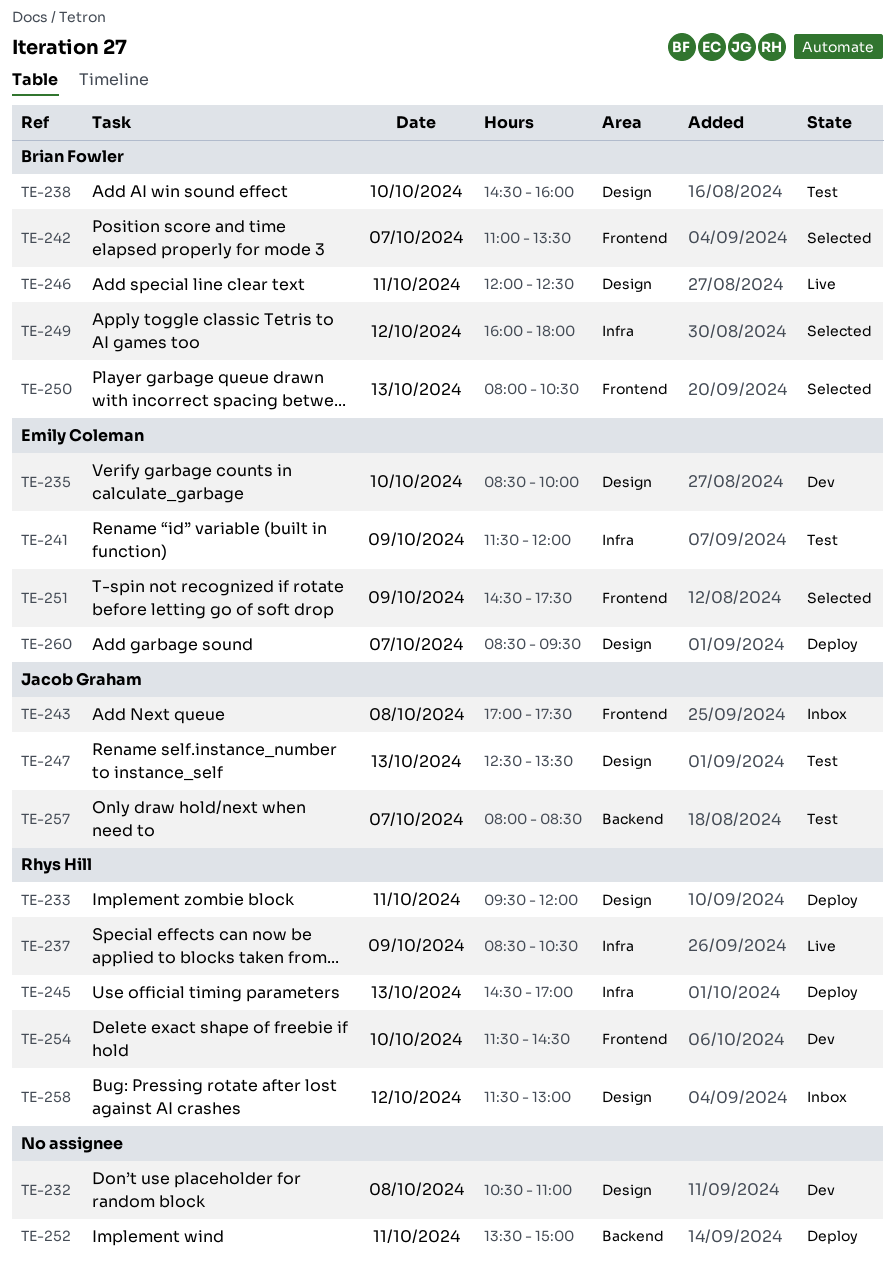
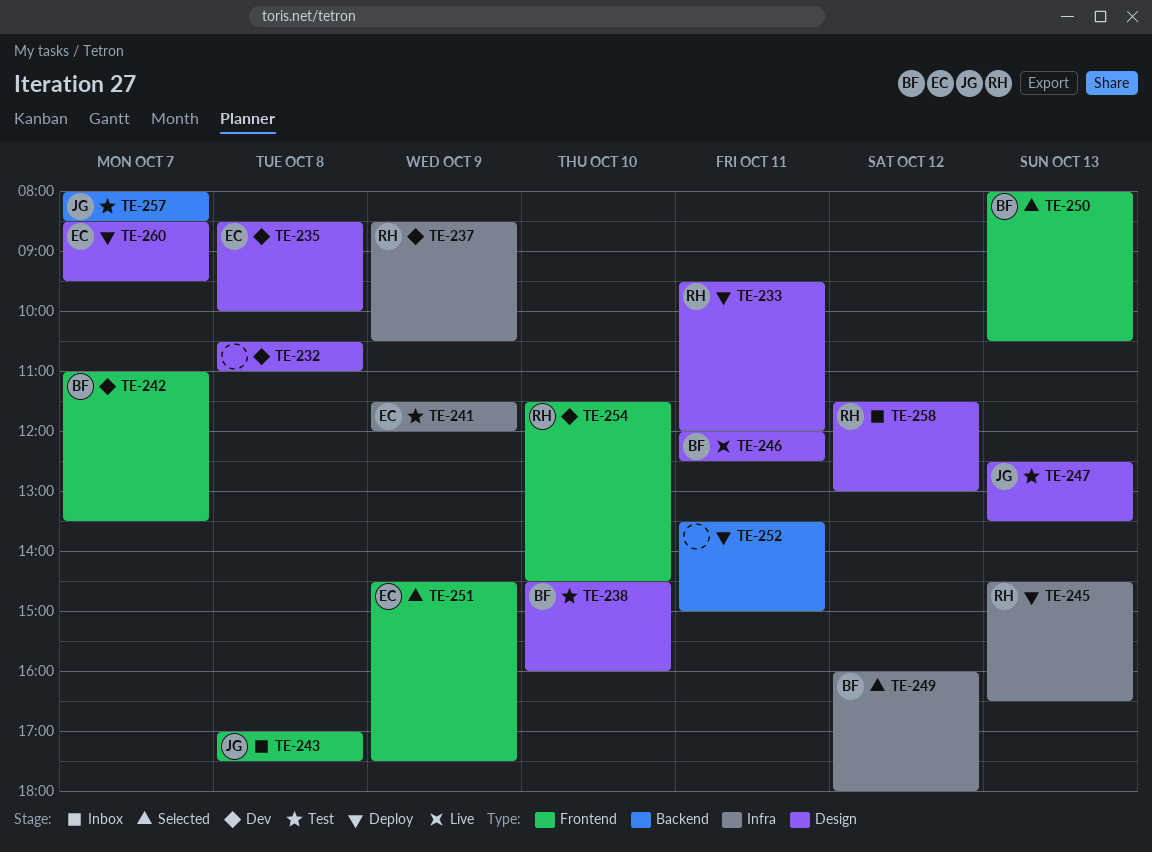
TE-235, day: Oct 10 -> Oct 8
TE-237, status: Live -> Dev
TE-242, status: Selected -> Dev
TE-245, ends: 17:00 -> 16:30

